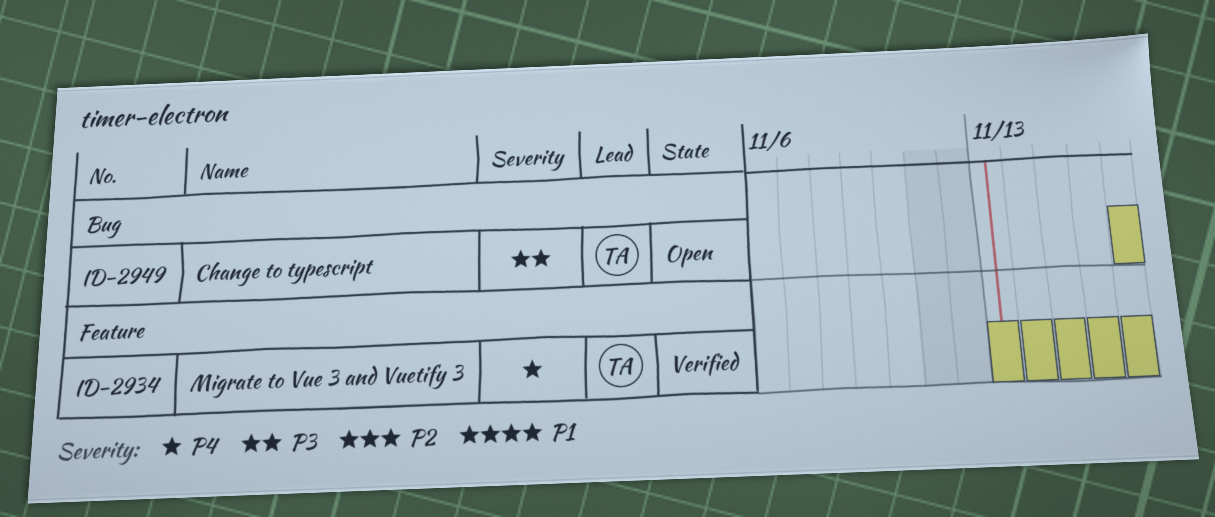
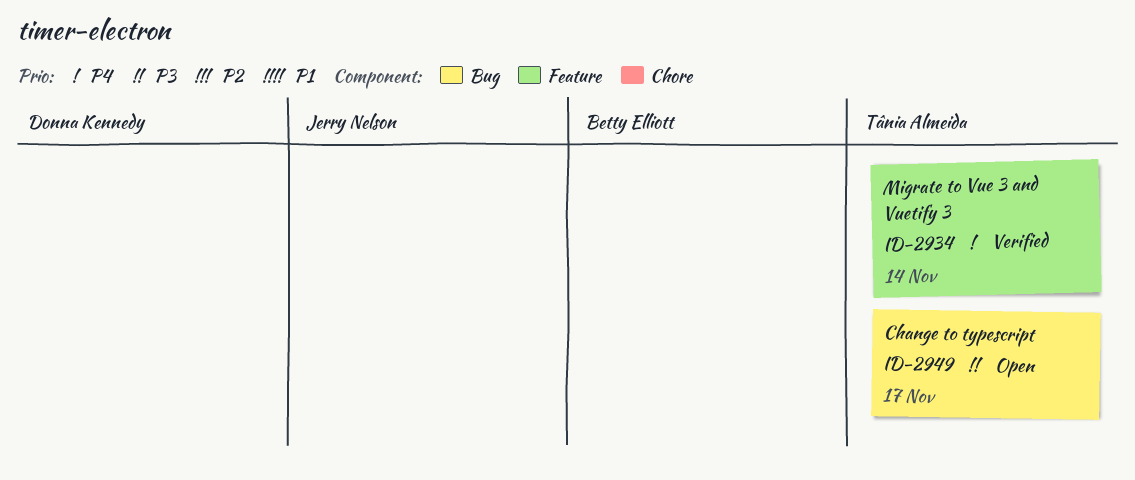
ID-2934, due: Nov 17 -> Nov 14

